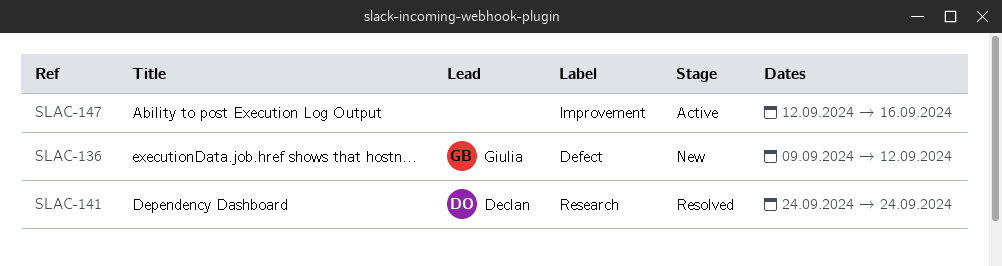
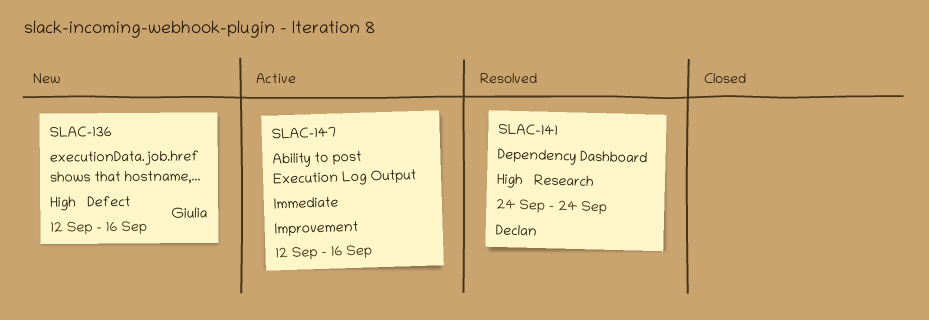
SLAC-136, start: Sep 9 -> Sep 12
SLAC-136, due: Sep 12 -> Sep 16

